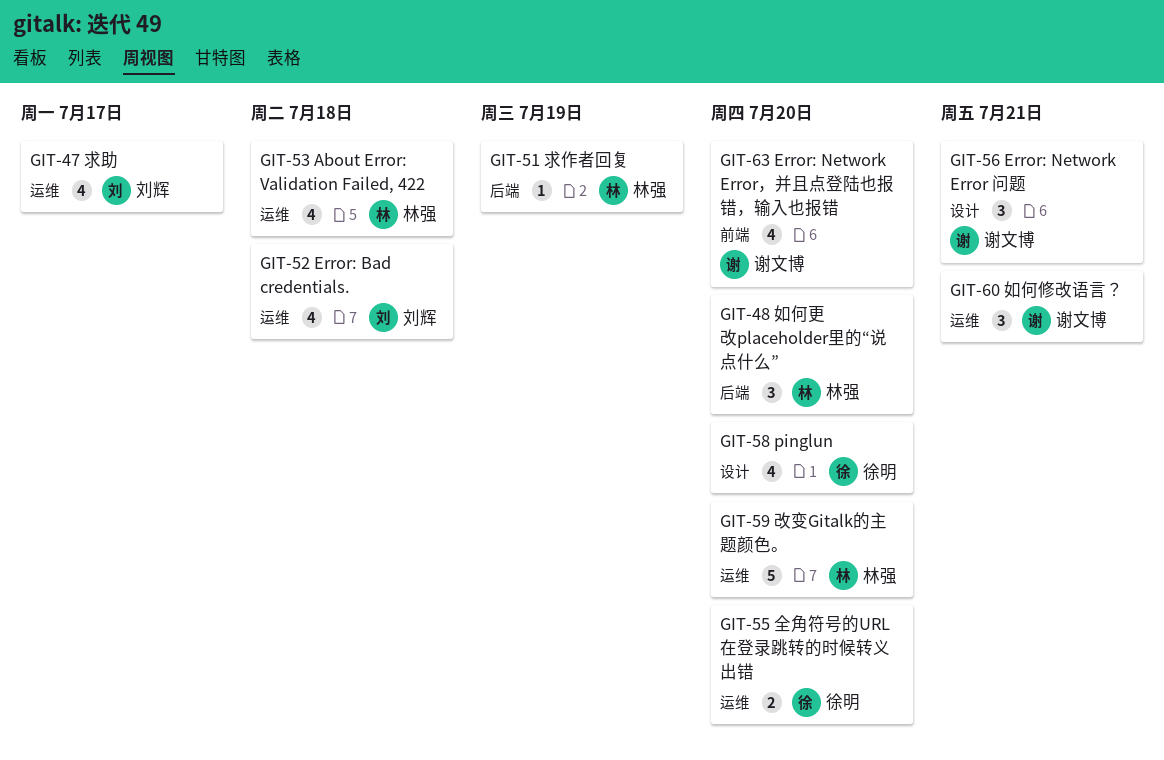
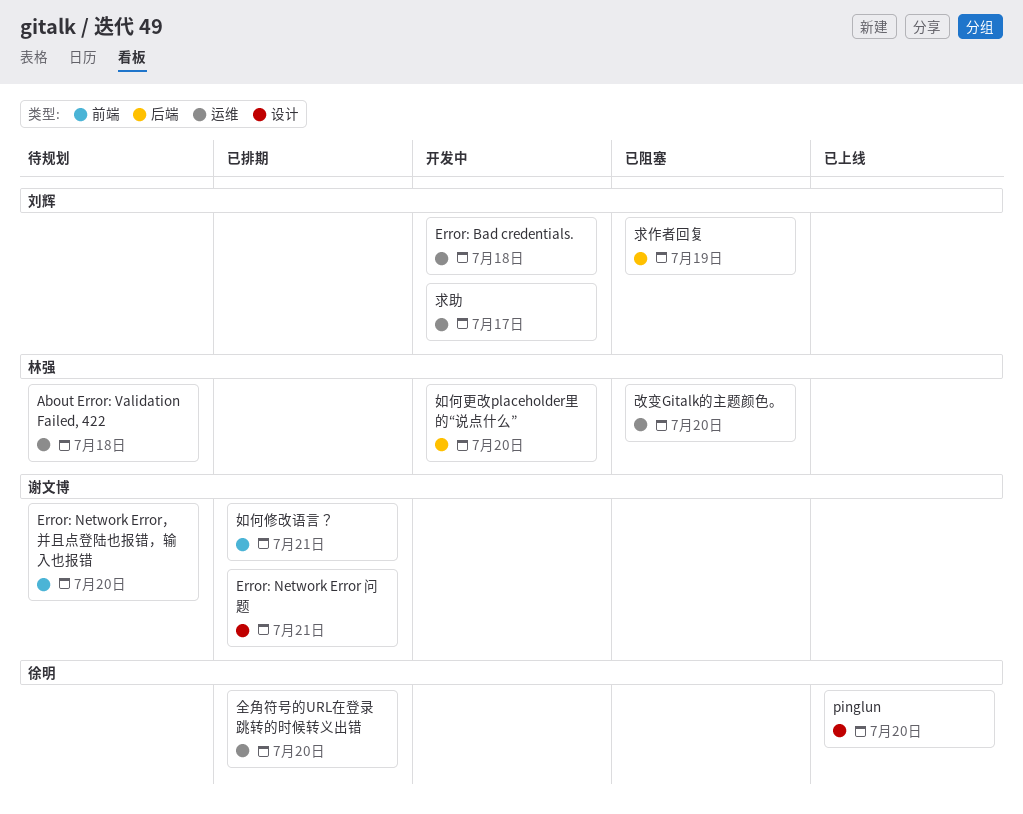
如何修改语言？, label: 运维 -> 前端
求作者回复, owner: 林强 -> 刘辉

